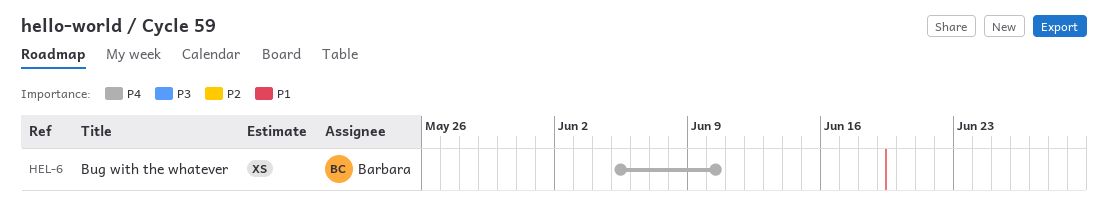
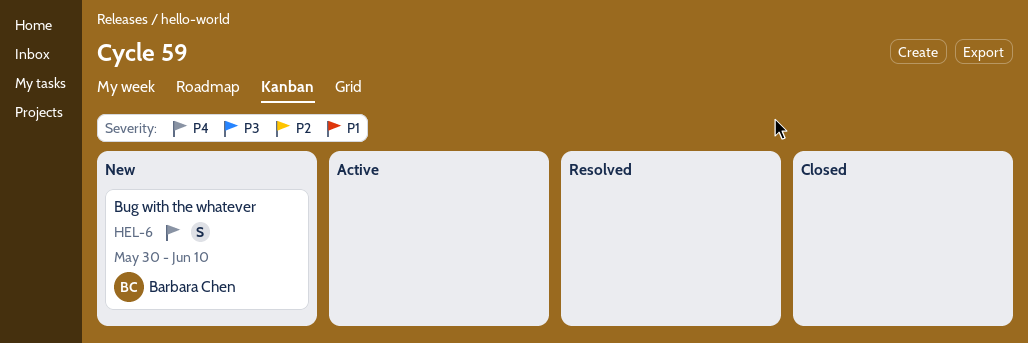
HEL-6, estimate: XS -> S
HEL-6, start: Jun 5 -> May 30

